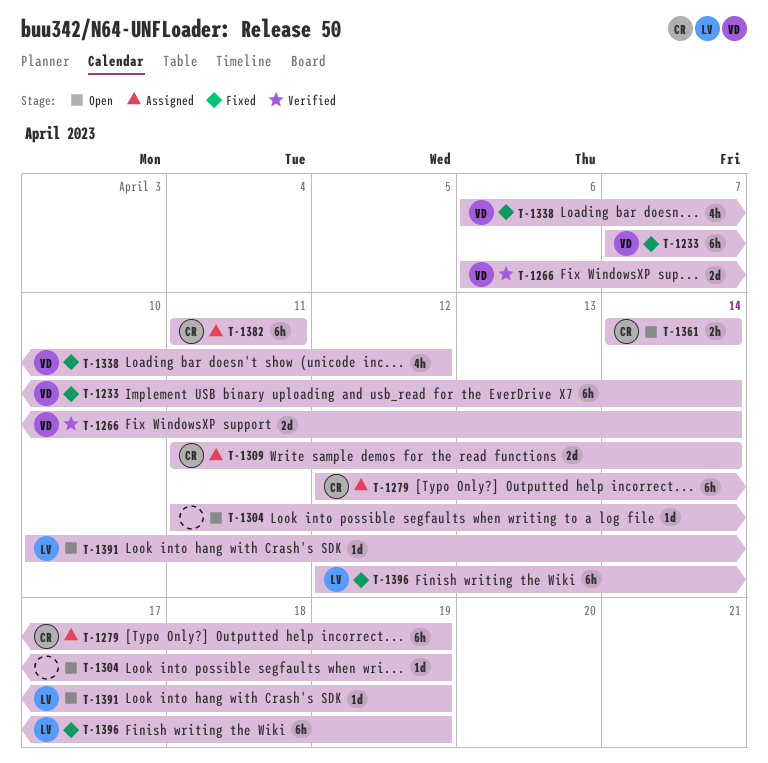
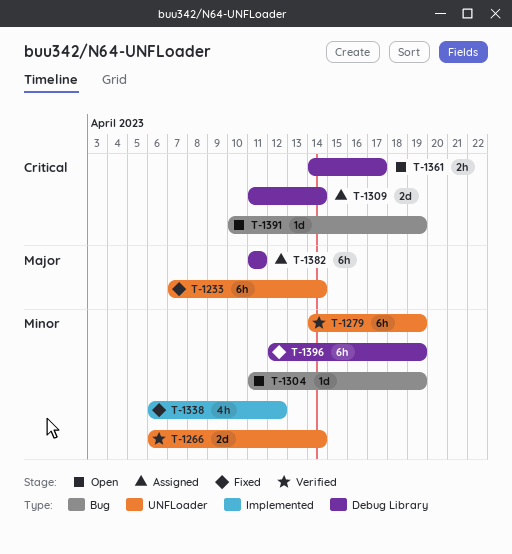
T-1279, status: Assigned -> Verified
T-1279, start: Apr 12 -> Apr 14
T-1361, due: Apr 14 -> Apr 17

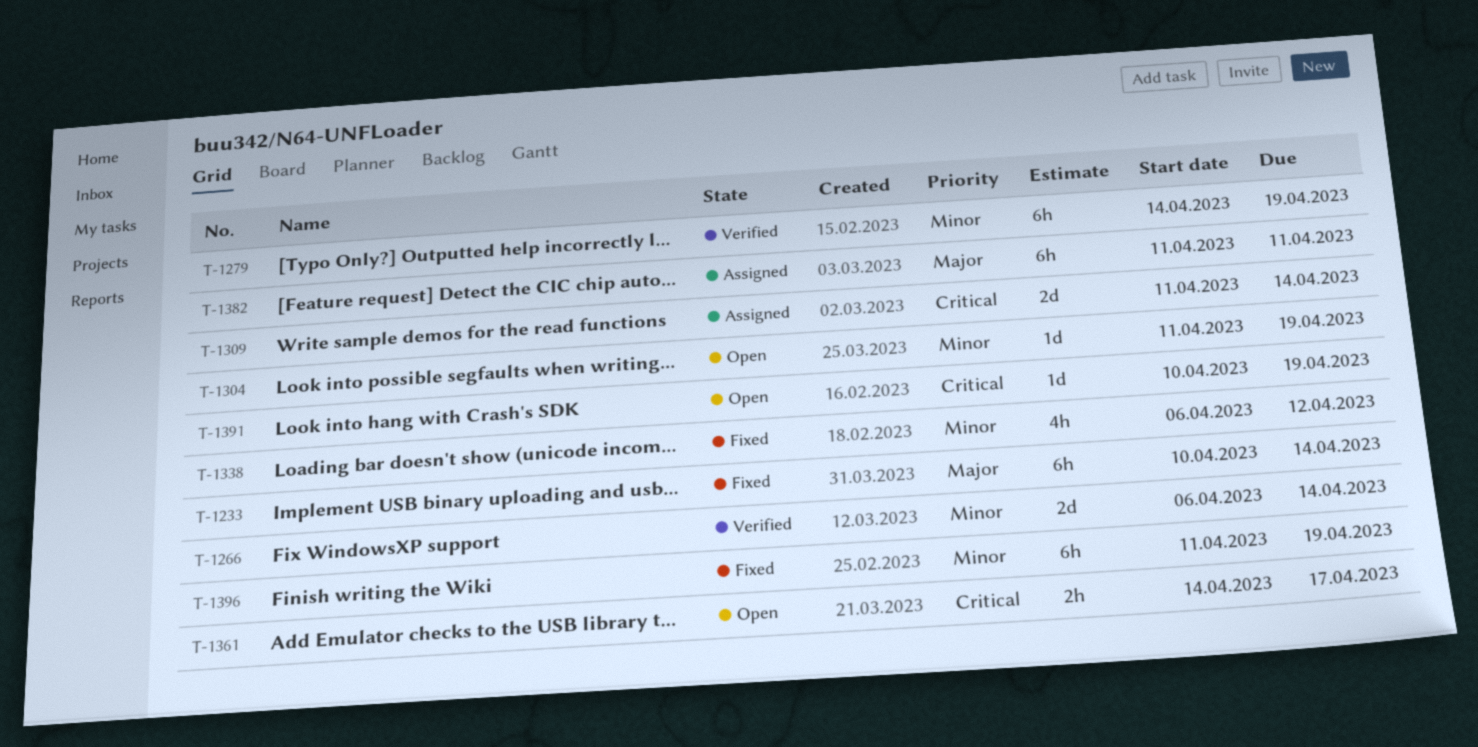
T-1233, start: Apr 7 -> Apr 10
T-1396, start: Apr 12 -> Apr 11

